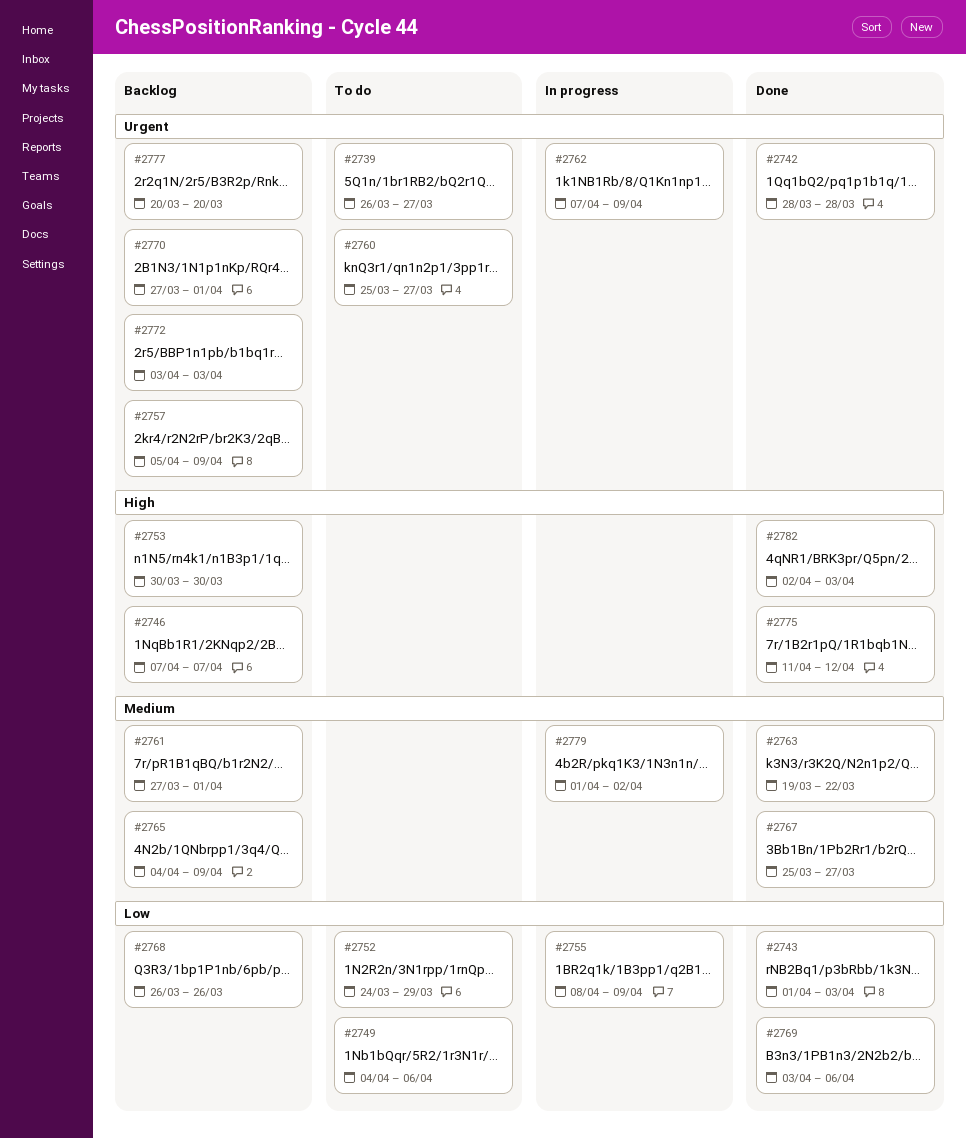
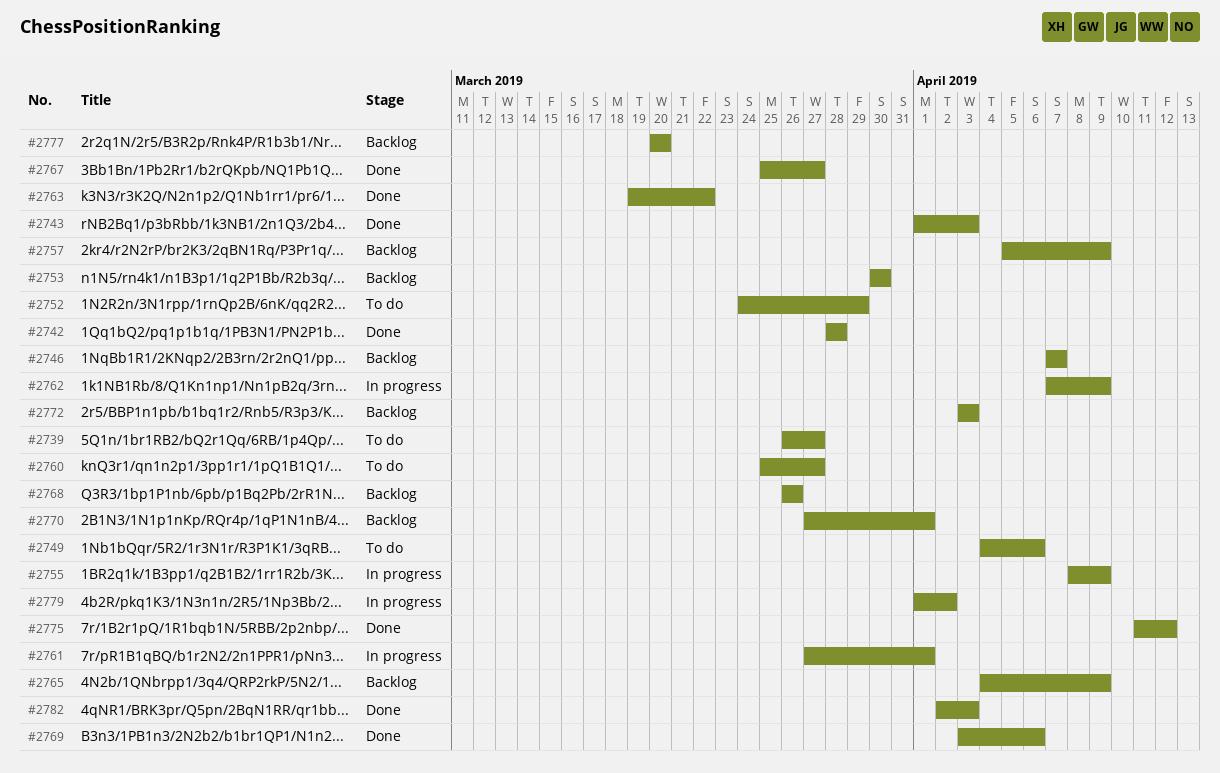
#2761, status: Backlog -> In progress

